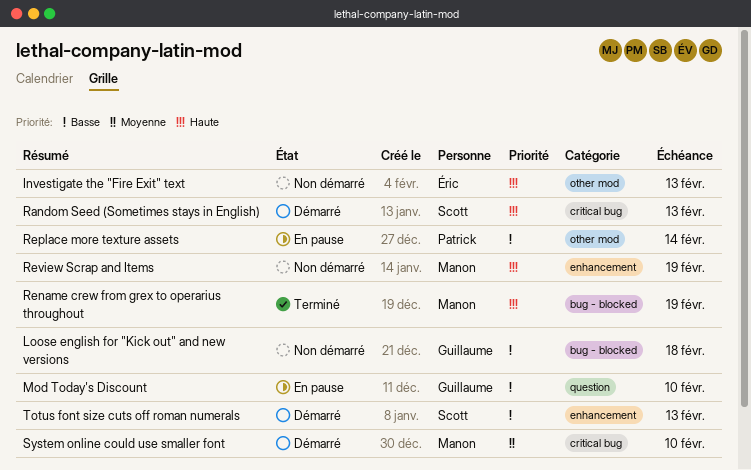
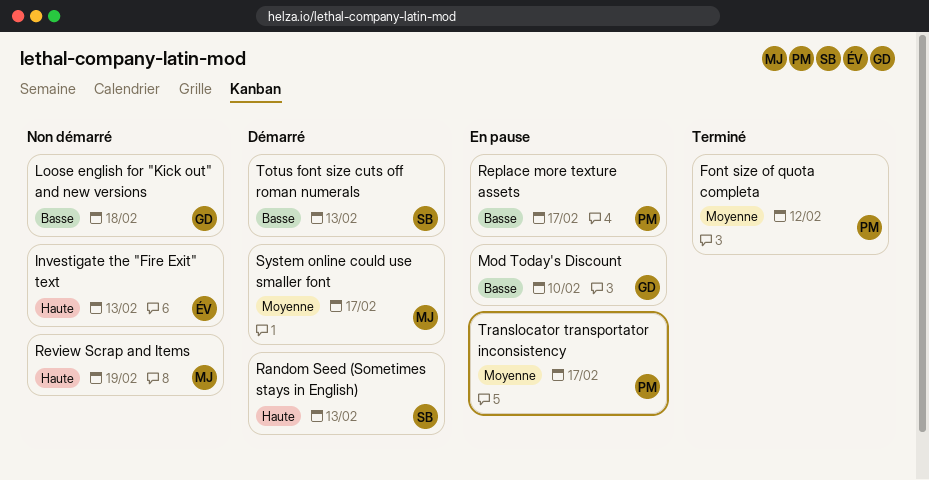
Font size of quota completa: none -> present
Rename crew from grex to operarius throughout: present -> none
Replace more texture assets, due: Feb 14 -> Feb 17
System online could use smaller font, due: Feb 10 -> Feb 17
Translocator transportator inconsistency: none -> present

